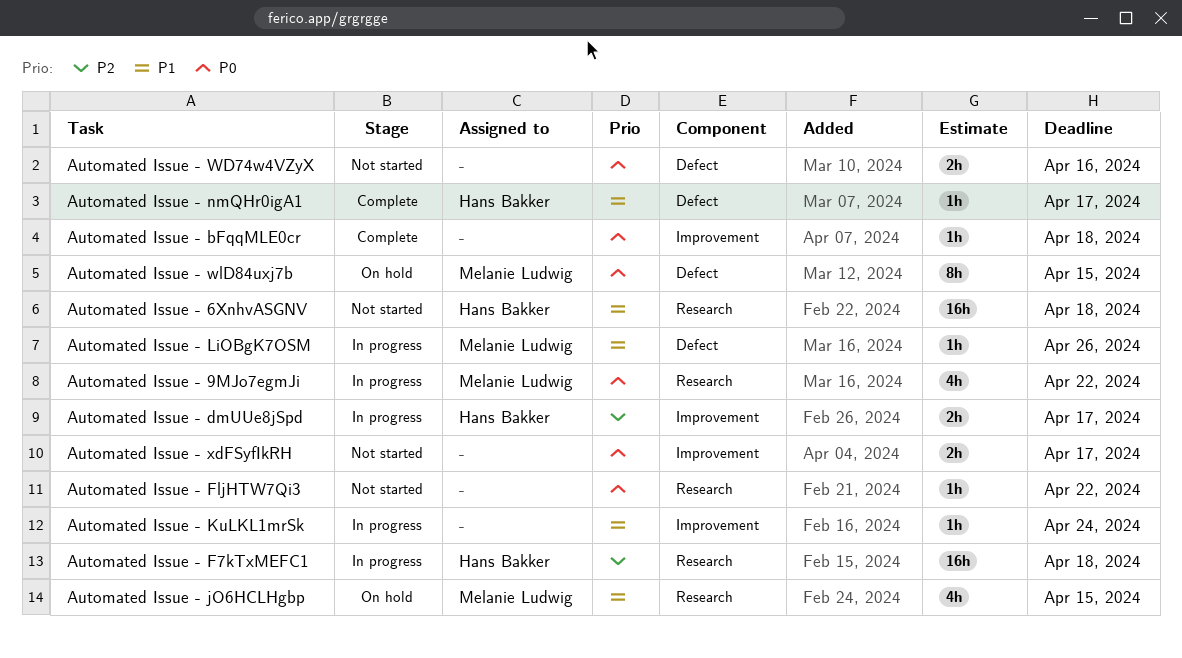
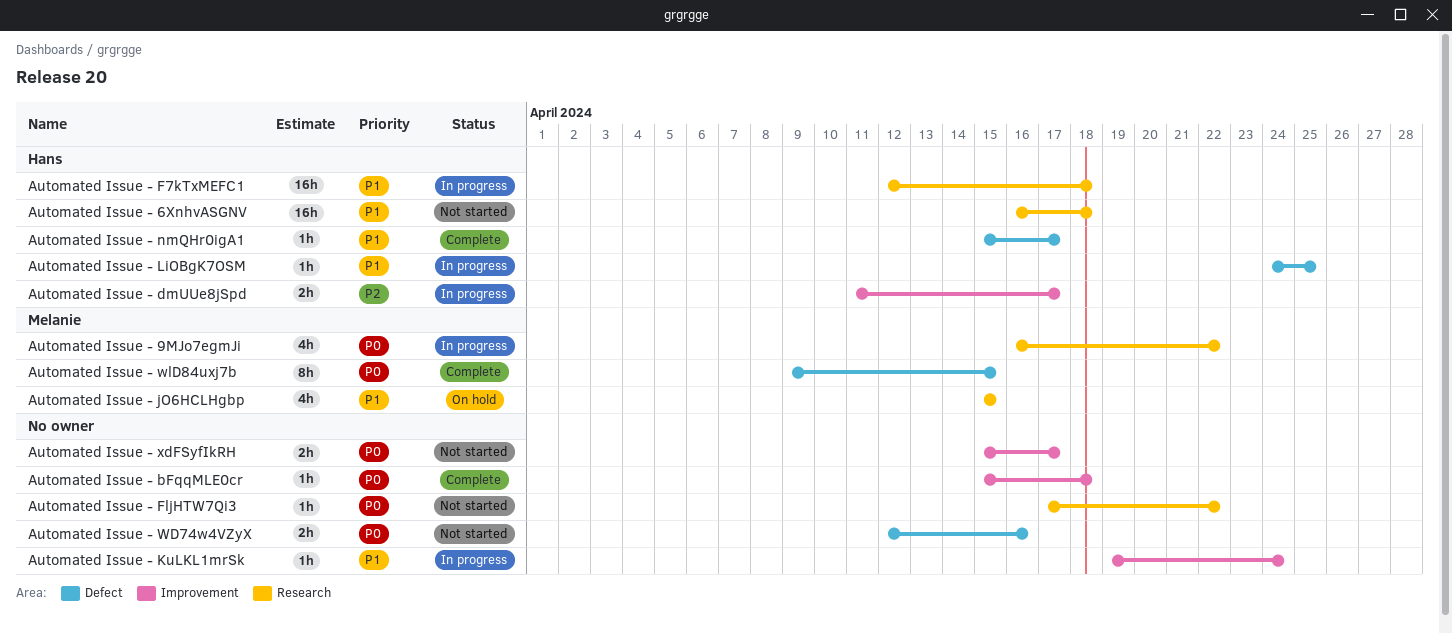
Automated Issue - F7kTxMEFC1, priority: P2 -> P1
Automated Issue - LiOBgK7OSM, owner: Melanie Ludwig -> Hans Bakker
Automated Issue - LiOBgK7OSM, due: Apr 26 -> Apr 25
Automated Issue - wlD84uxj7b, status: On hold -> Complete

